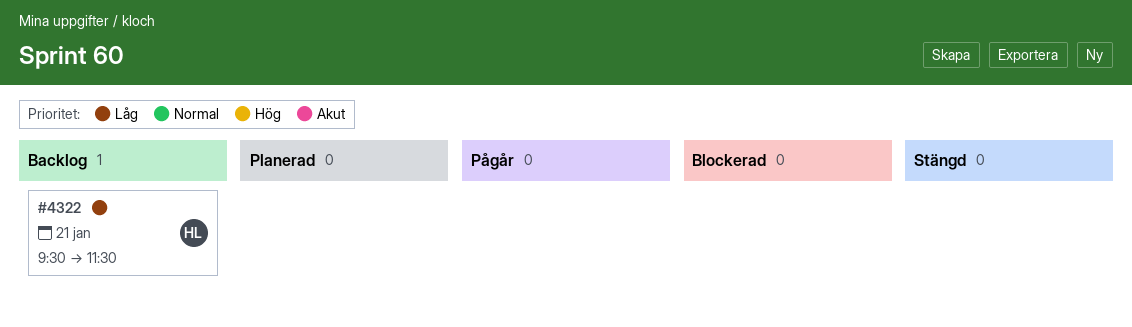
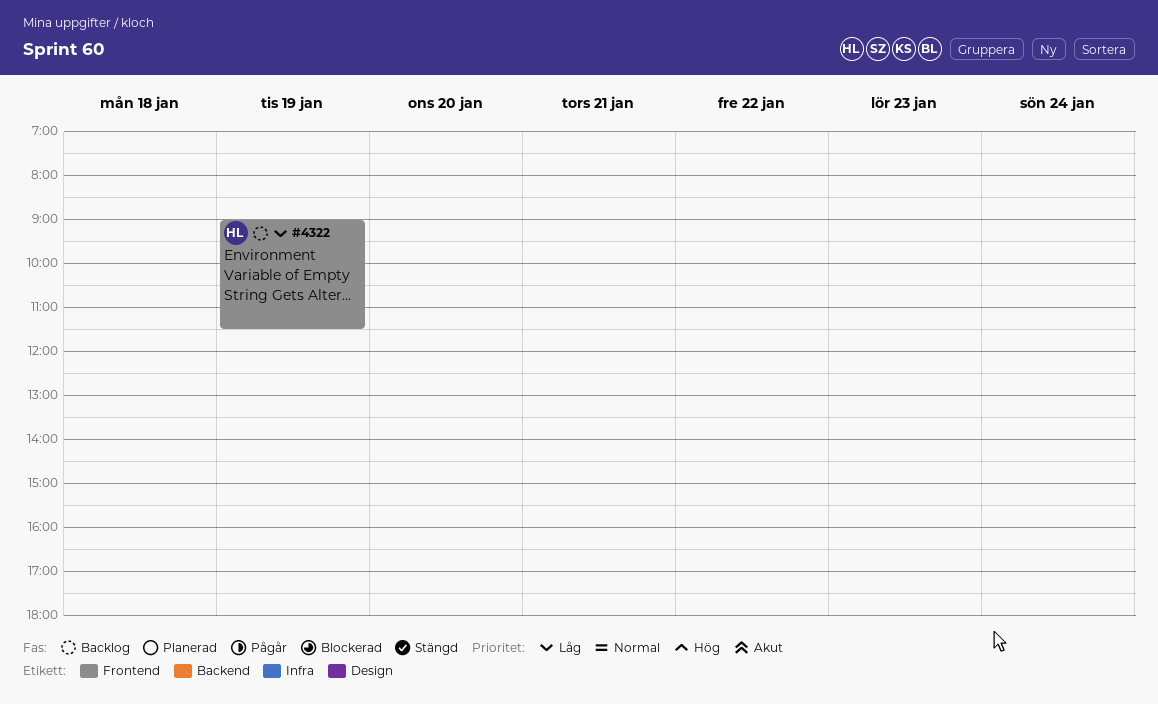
#4322, day: Jan 21 -> Jan 19
#4322, begins: 09:30 -> 09:00

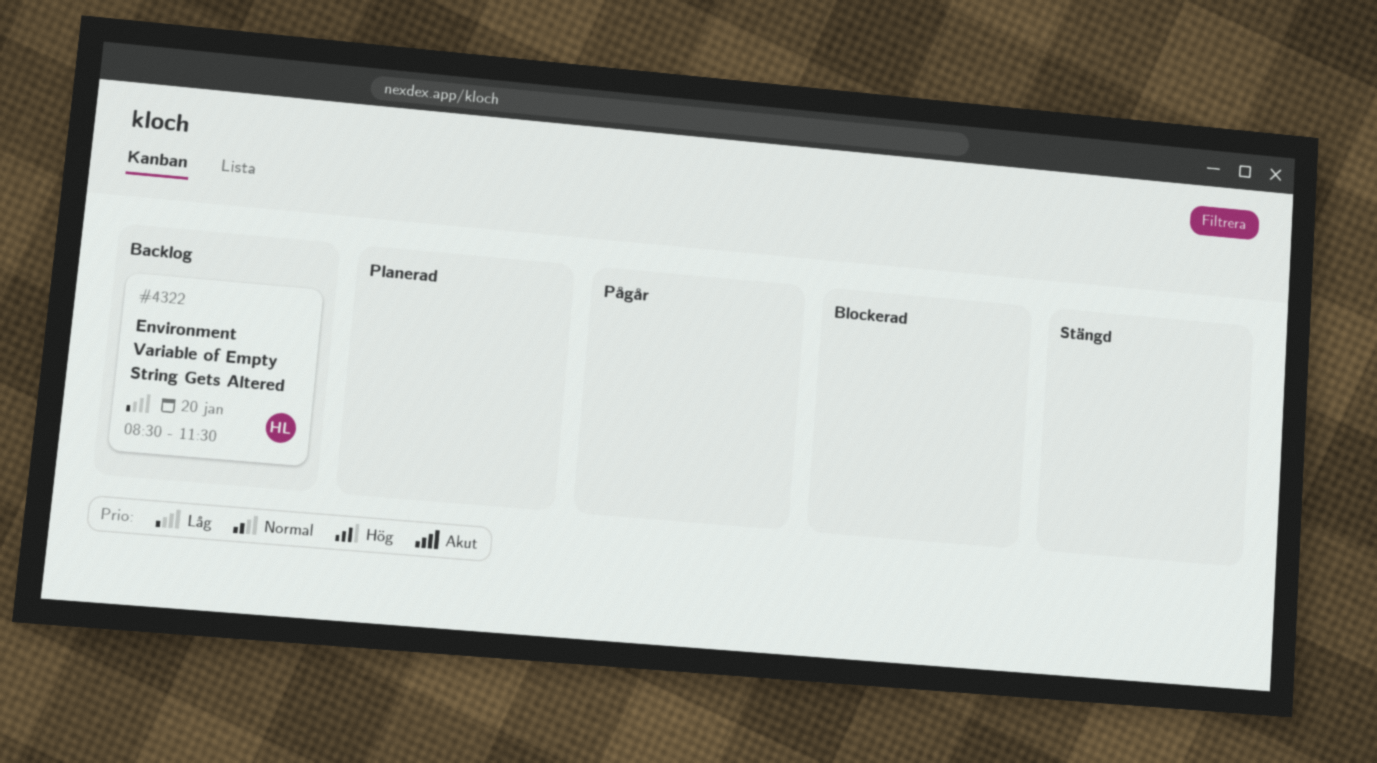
#4322, day: Jan 19 -> Jan 20
#4322, begins: 09:00 -> 08:30

